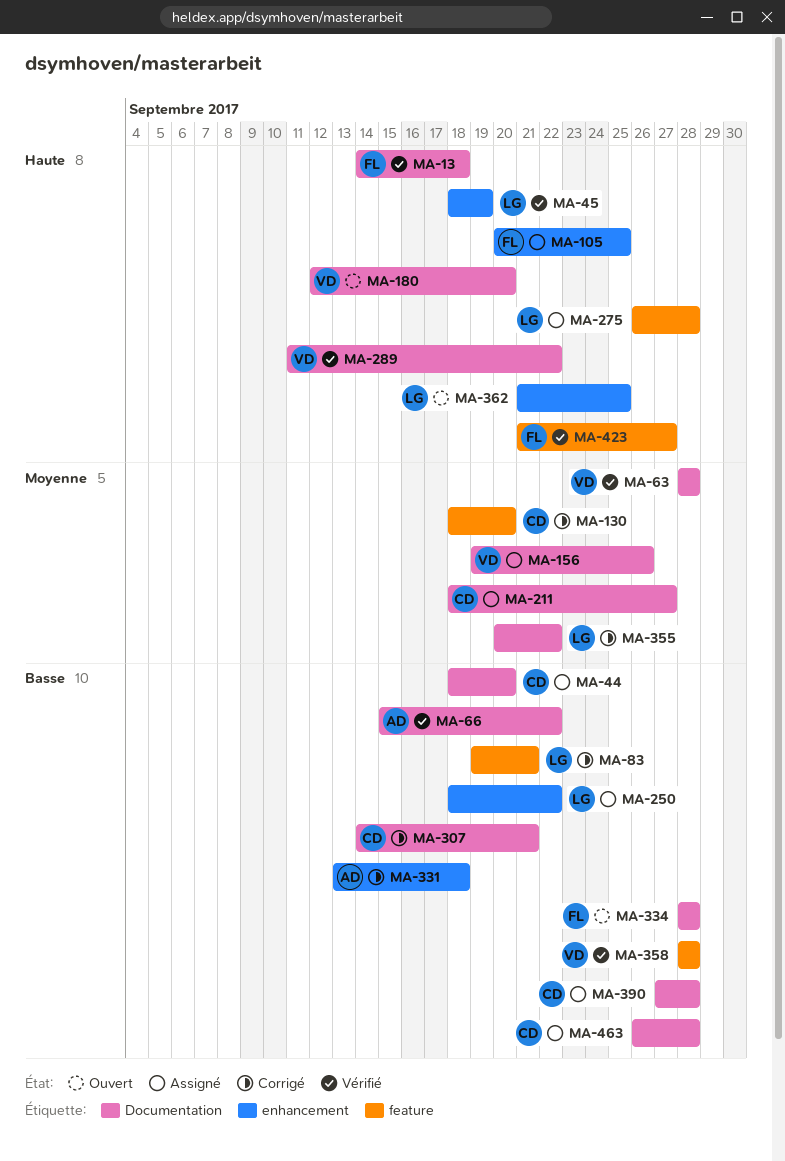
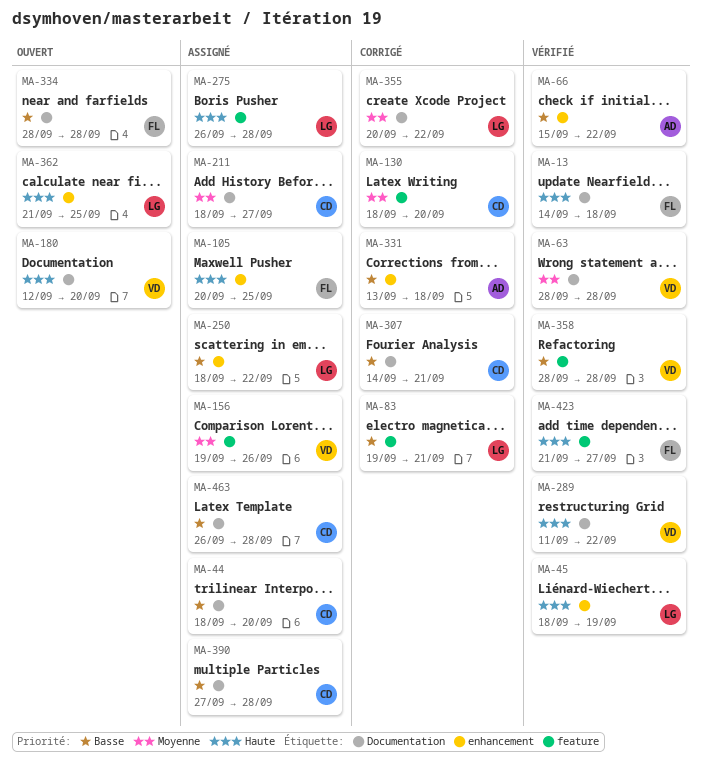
MA-66, label: Documentation -> enhancement
MA-156, label: Documentation -> feature

